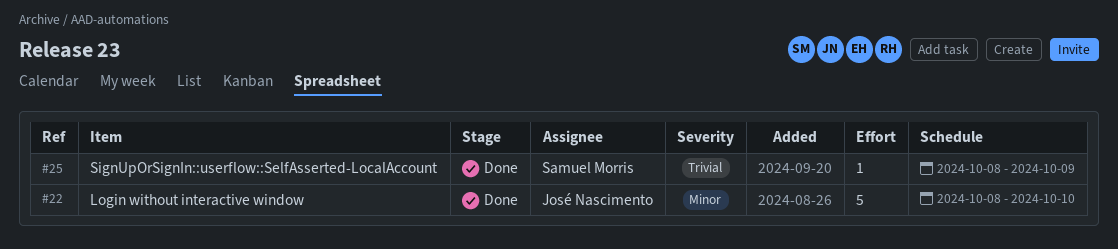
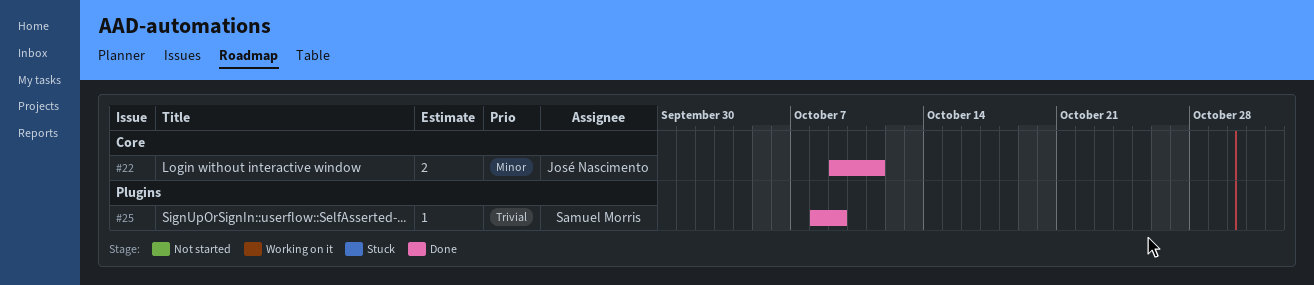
#22, estimate: 5 -> 2
#22, start: Oct 8 -> Oct 9
#22, due: Oct 10 -> Oct 11

